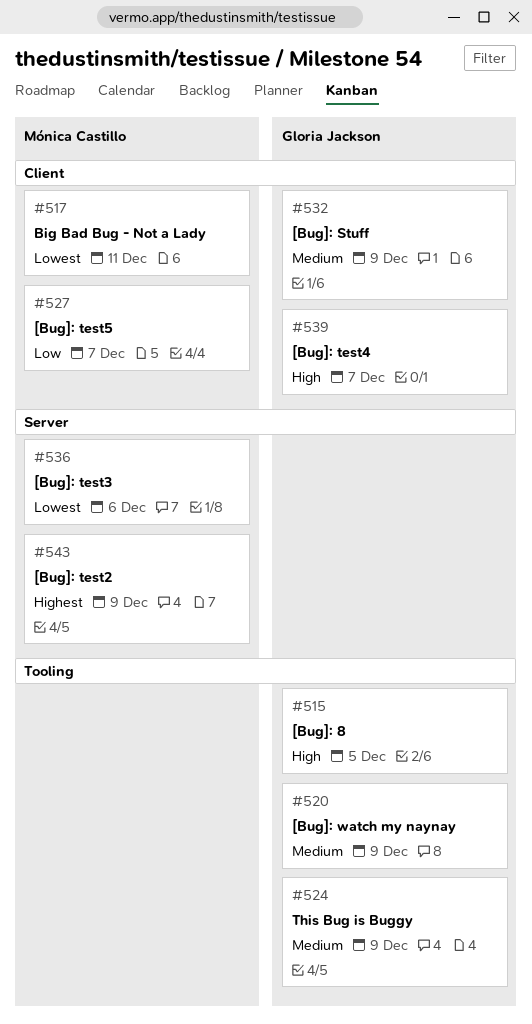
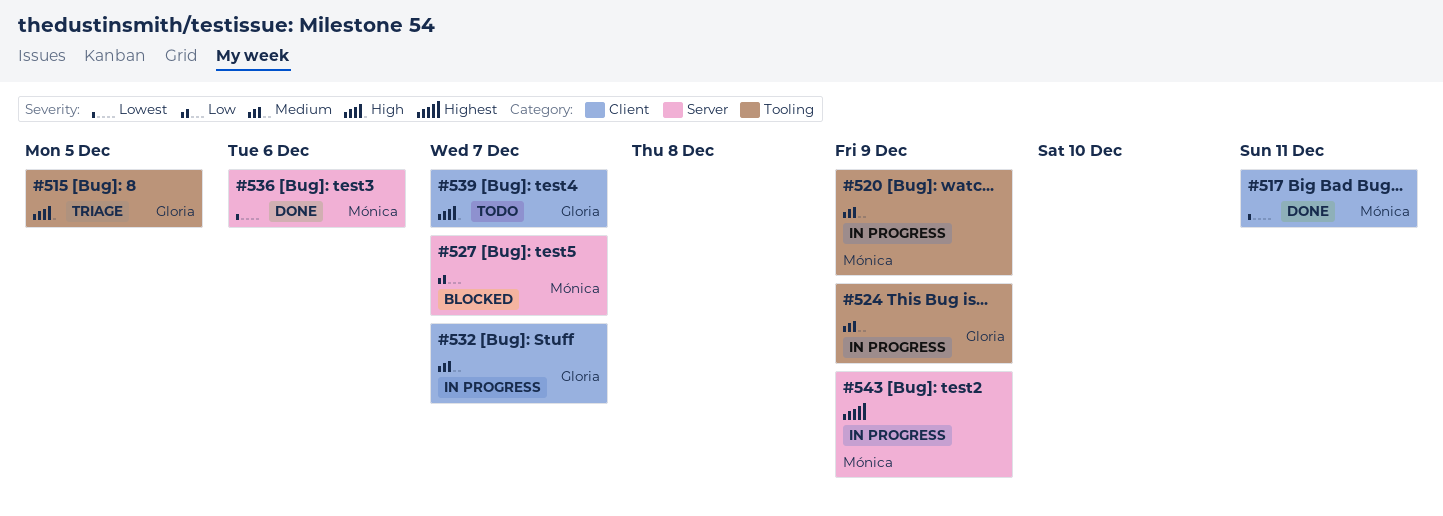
#520, owner: Gloria Jackson -> Mónica Castillo
#527, label: Client -> Server
#532, due: Dec 9 -> Dec 7

